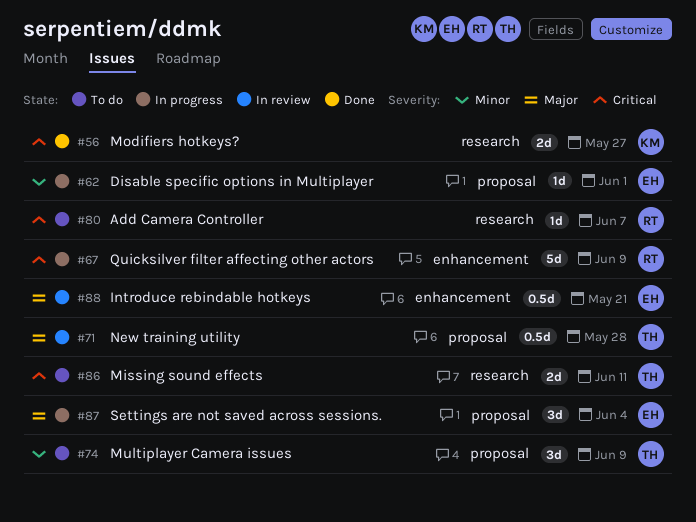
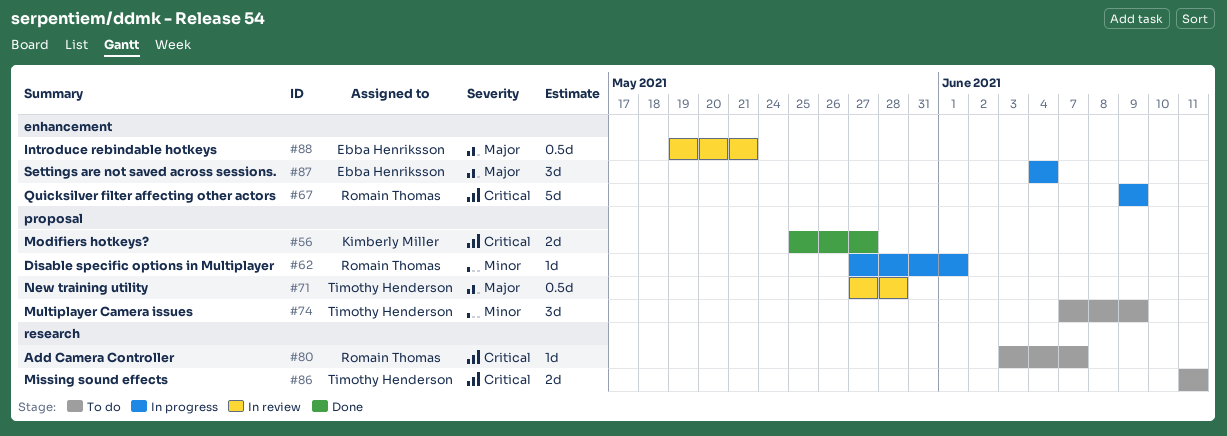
#56, label: research -> proposal
#62, owner: Ebba Henriksson -> Romain Thomas
#87, label: proposal -> enhancement

